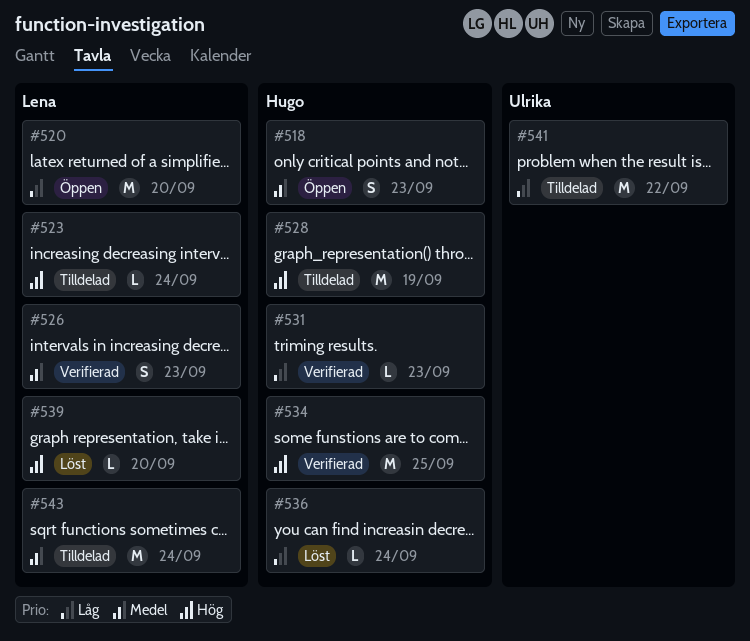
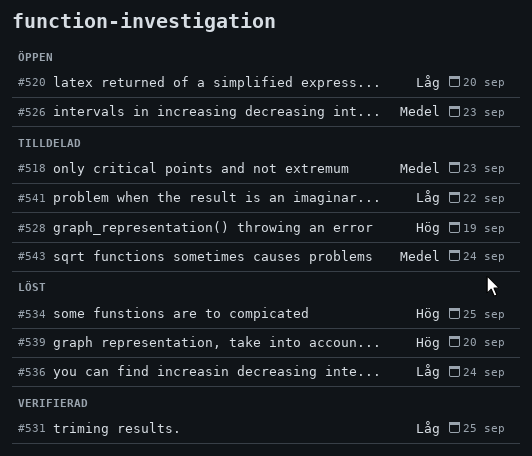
#518, status: Öppen -> Tilldelad
#523: present -> none
#526, status: Verifierad -> Öppen
#531, due: Sep 23 -> Sep 25
#534, status: Verifierad -> Löst

